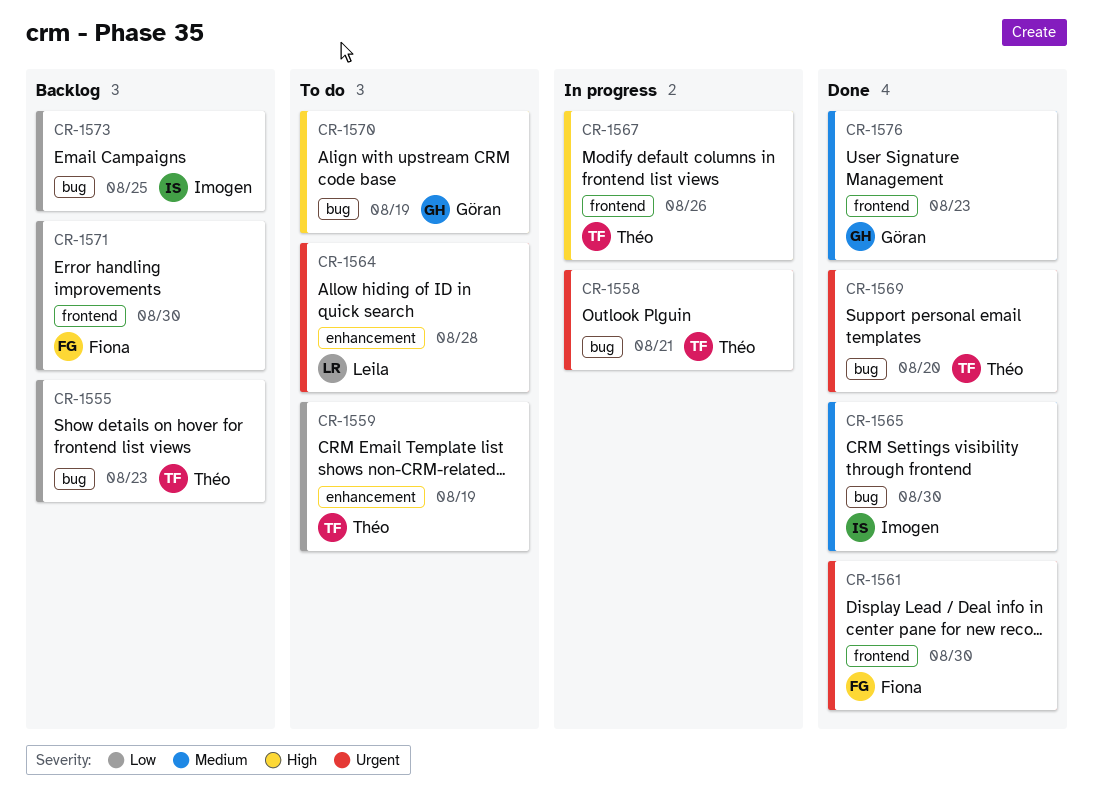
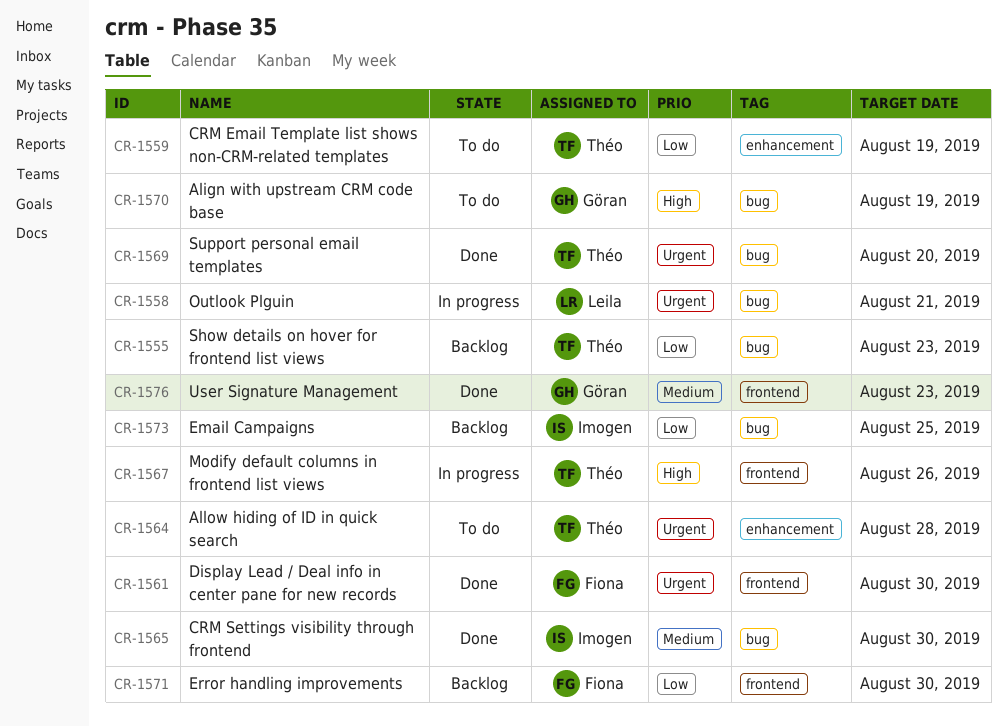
CR-1558, owner: Théo -> Leila
CR-1564, owner: Leila -> Théo

